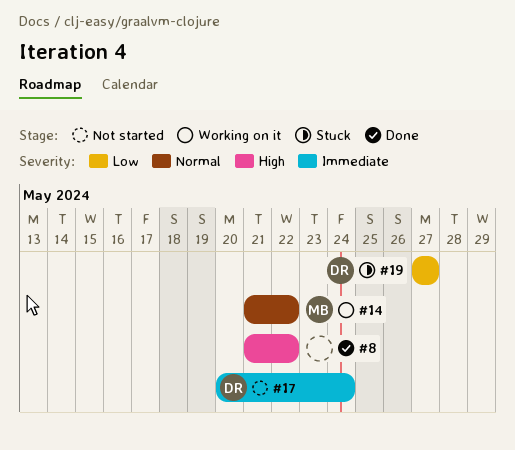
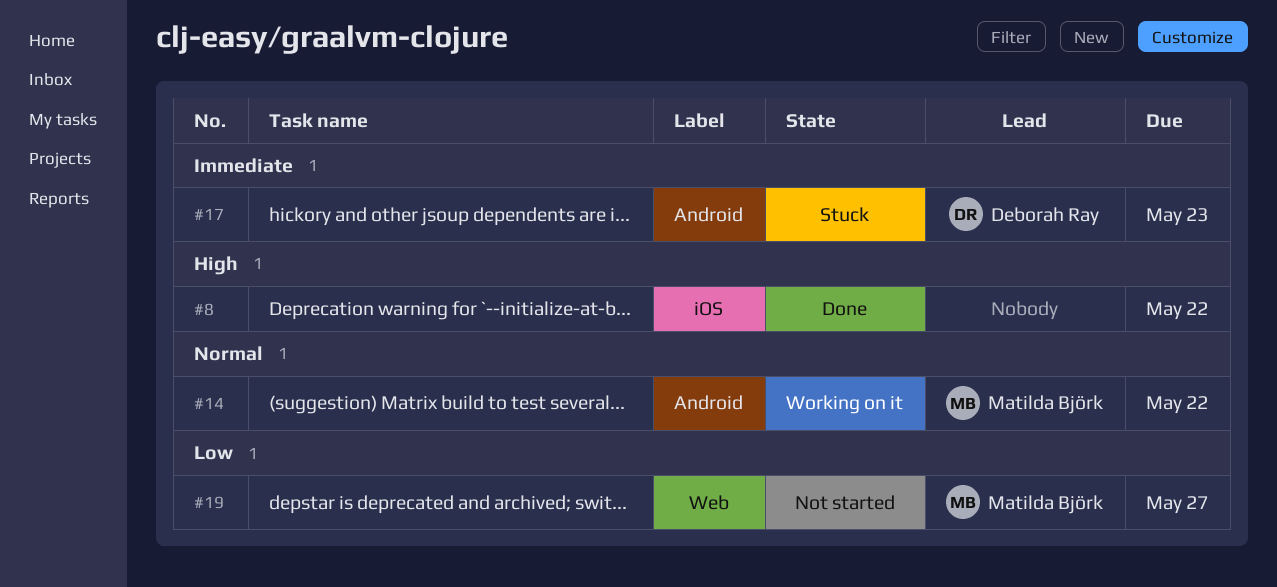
#17, status: Not started -> Stuck
#17, due: May 24 -> May 23
#19, status: Stuck -> Not started
#19, owner: Deborah Ray -> Matilda Björk

